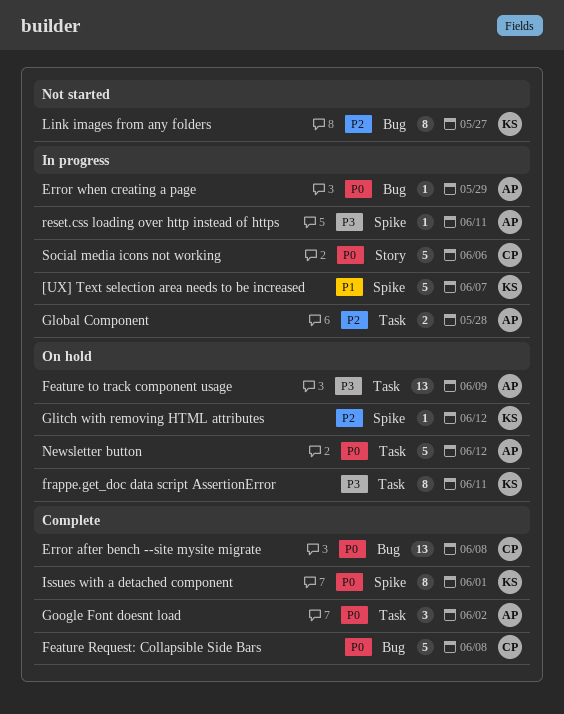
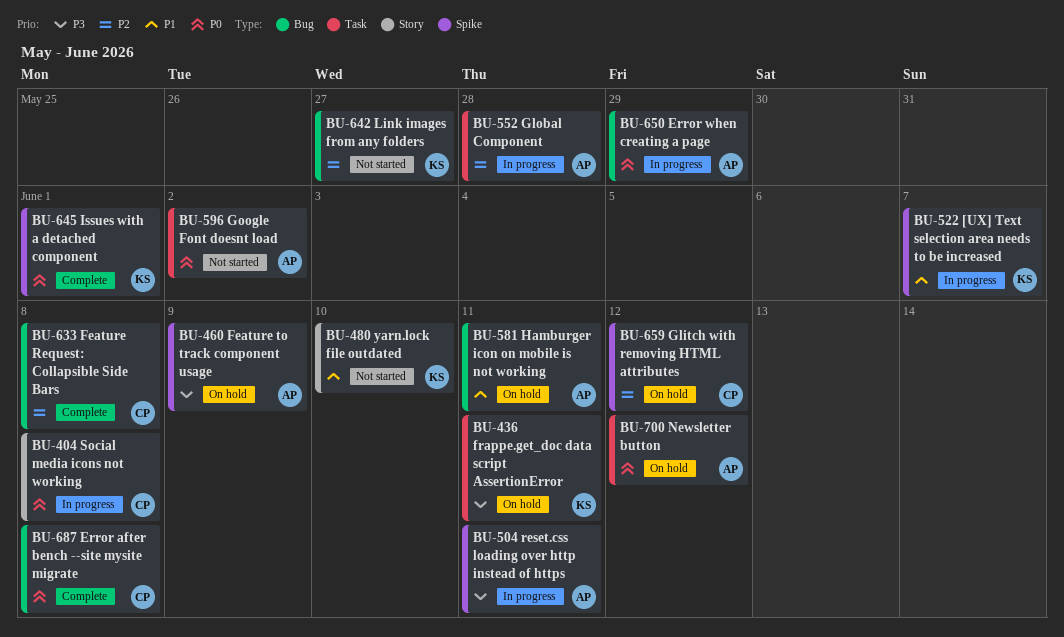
Feature Request: Collapsible Side Bars, priority: P0 -> P2
Feature to track component usage, label: Task -> Spike
Glitch with removing HTML attributes, owner: KS -> CP
Google Font doesnt load, status: Complete -> Not started
Hamburger icon on mobile is not working: none -> present
Social media icons not working, due: Jun 6 -> Jun 8
yarn.lock file outdated: none -> present

